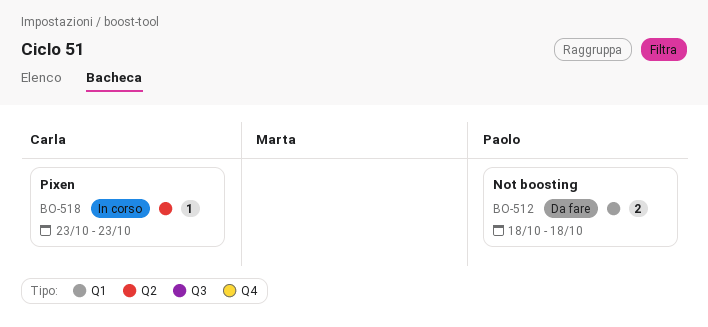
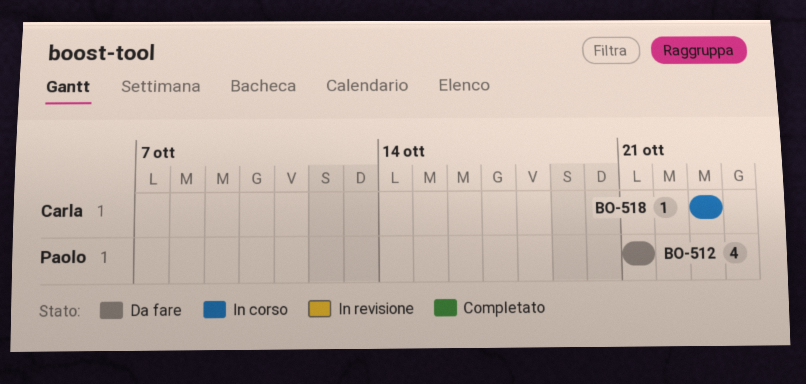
BO-512, estimate: 2 -> 4
BO-512, start: Oct 18 -> Oct 21
BO-512, due: Oct 18 -> Oct 21

